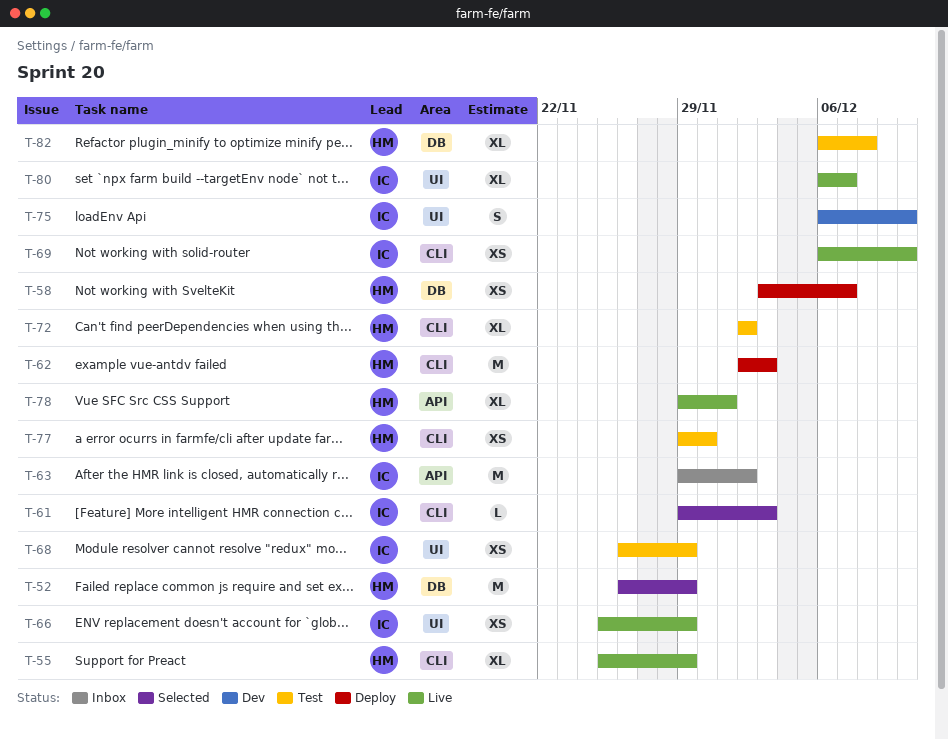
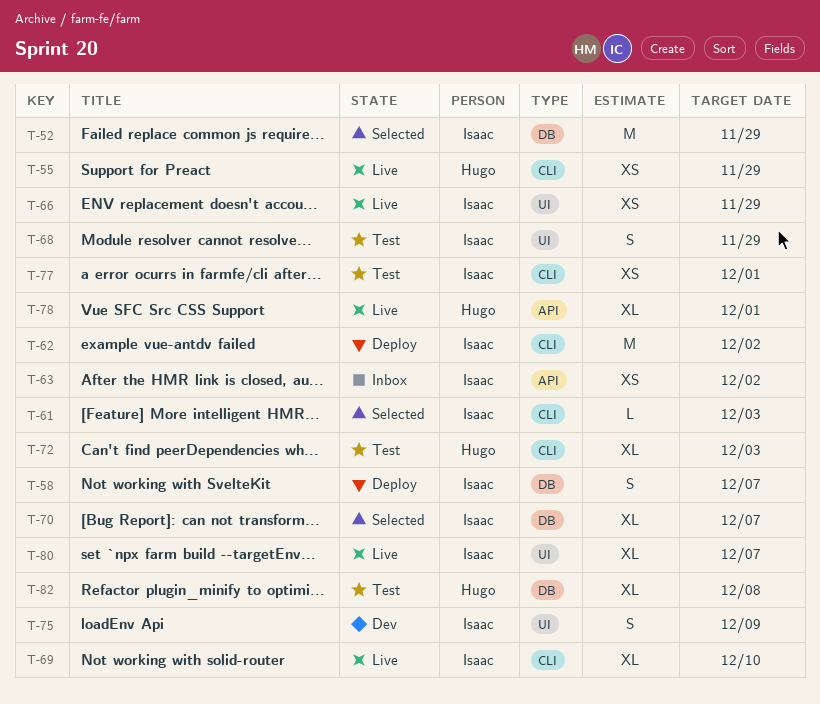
T-52, owner: Hugo -> Isaac
T-55, estimate: XL -> XS
T-58, owner: Hugo -> Isaac
T-58, estimate: XS -> S
T-62, owner: Hugo -> Isaac
T-62, due: Dec 3 -> Dec 2
T-63, estimate: M -> XS
T-68, estimate: XS -> S
T-69, estimate: XS -> XL
T-70: none -> present
T-72, due: Dec 2 -> Dec 3
T-75, due: Dec 10 -> Dec 9
T-77, owner: Hugo -> Isaac
T-77, due: Nov 30 -> Dec 1

